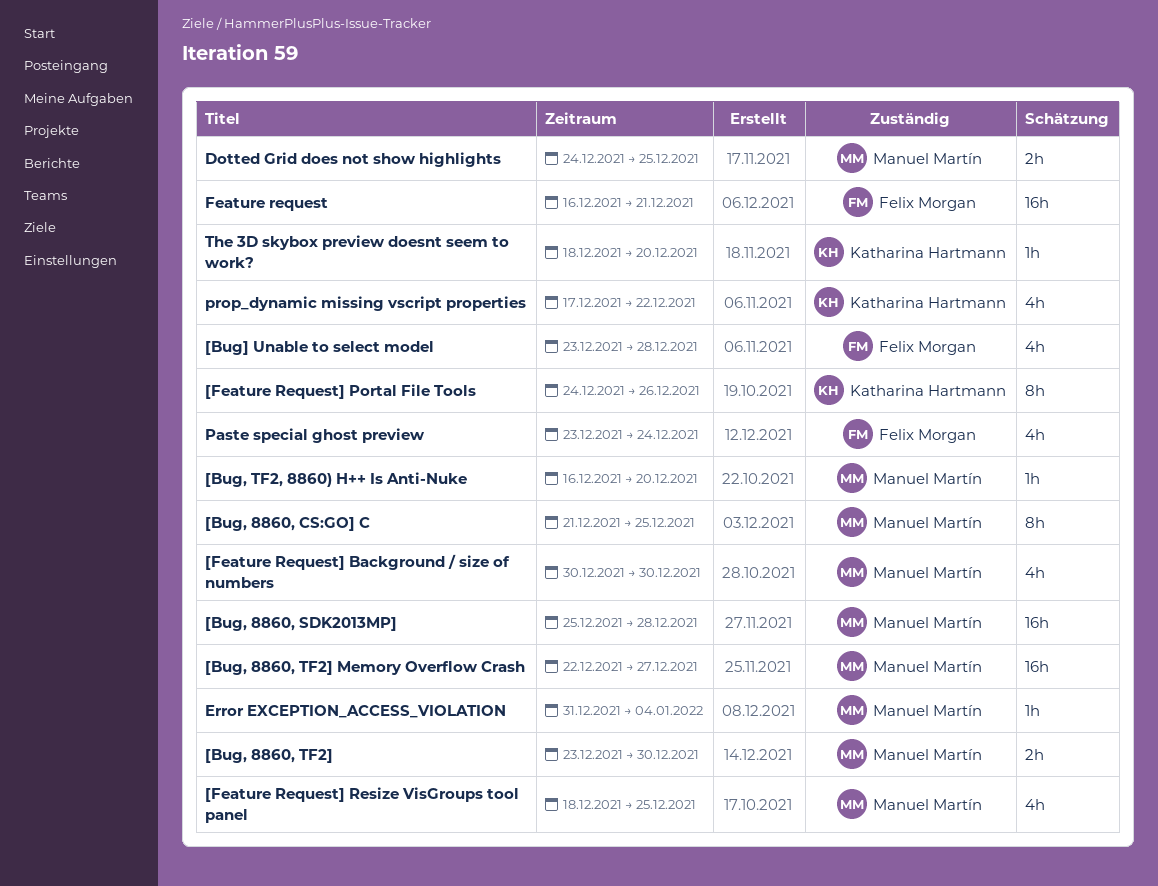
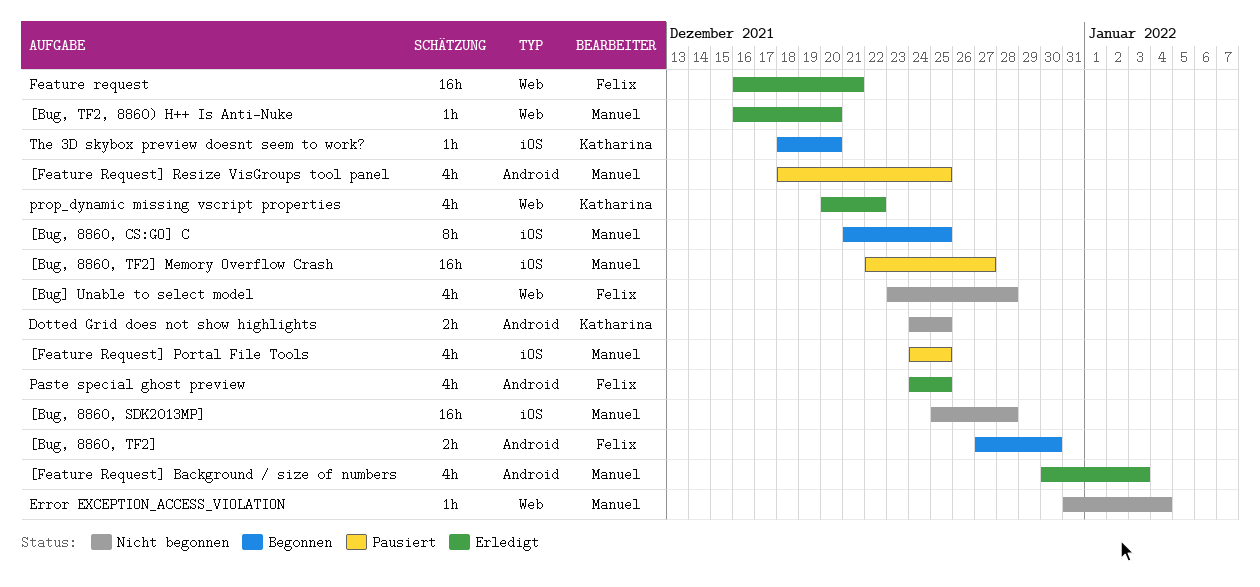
[Bug, 8860, TF2], owner: Manuel Martín -> Felix Morgan
[Bug, 8860, TF2], start: Dec 23 -> Dec 27
[Feature Request] Background / size of numbers, due: Dec 30 -> Jan 3
[Feature Request] Portal File Tools, owner: Katharina Hartmann -> Manuel Martín
[Feature Request] Portal File Tools, estimate: 8h -> 4h
[Feature Request] Portal File Tools, due: Dec 26 -> Dec 25
Dotted Grid does not show highlights, owner: Manuel Martín -> Katharina Hartmann
Paste special ghost preview, start: Dec 23 -> Dec 24
Paste special ghost preview, due: Dec 24 -> Dec 25
prop_dynamic missing vscript properties, start: Dec 17 -> Dec 20

